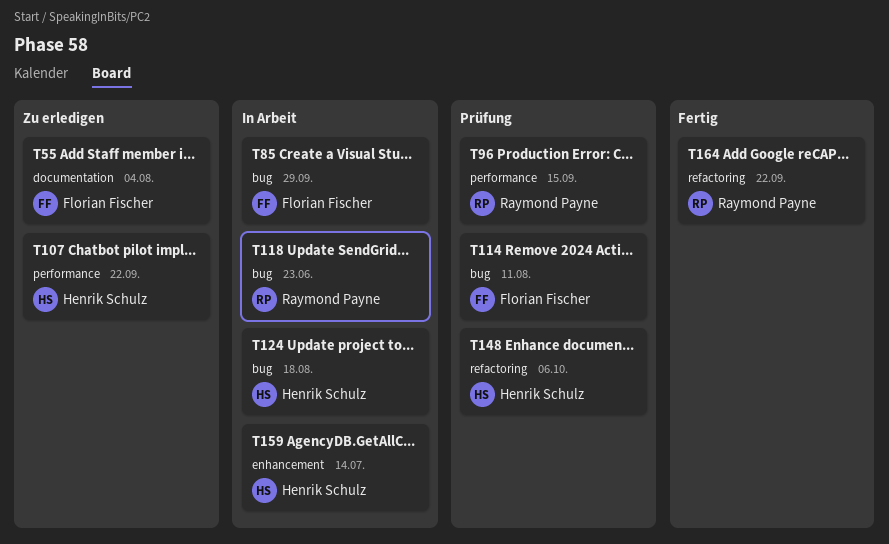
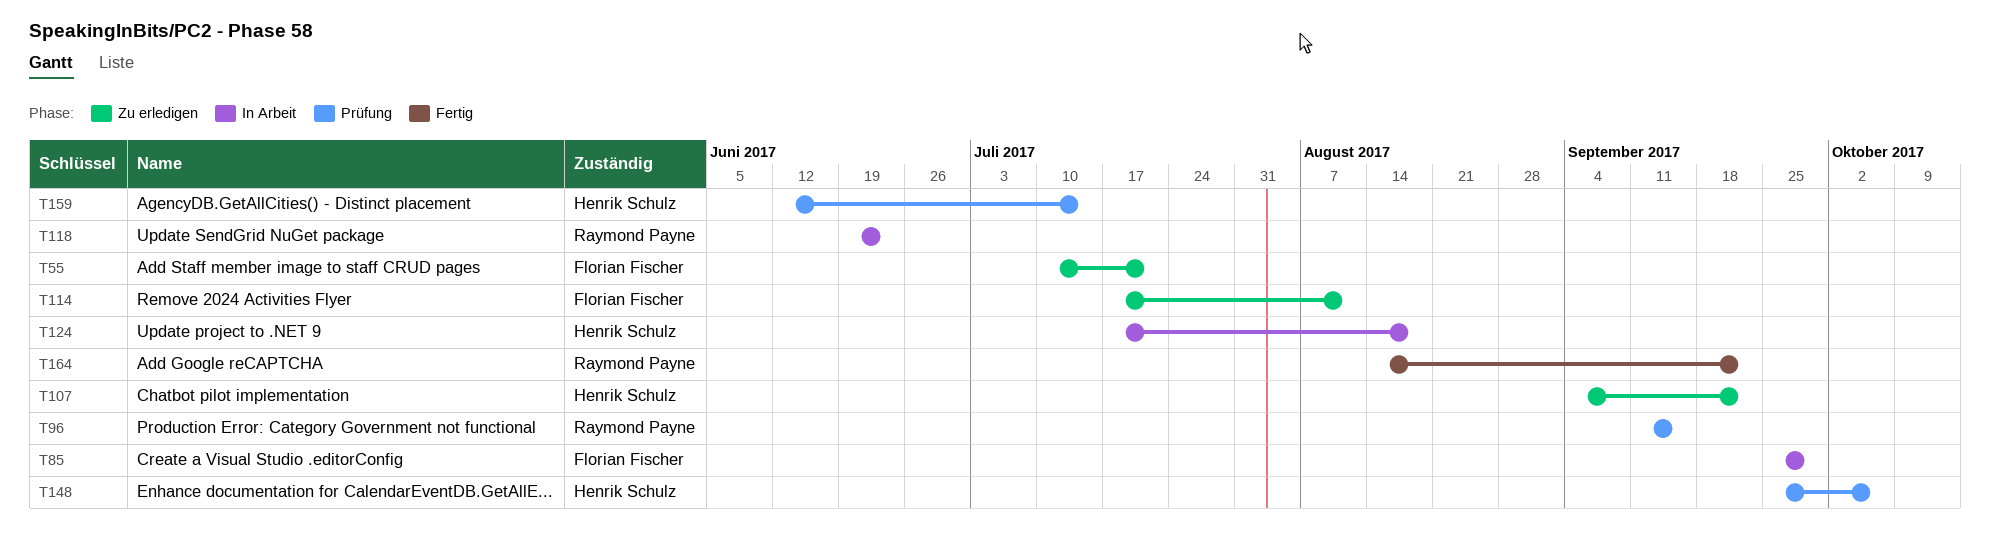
T55, due: Aug 4 -> Jul 21
T114, status: Prüfung -> Zu erledigen
T159, status: In Arbeit -> Prüfung

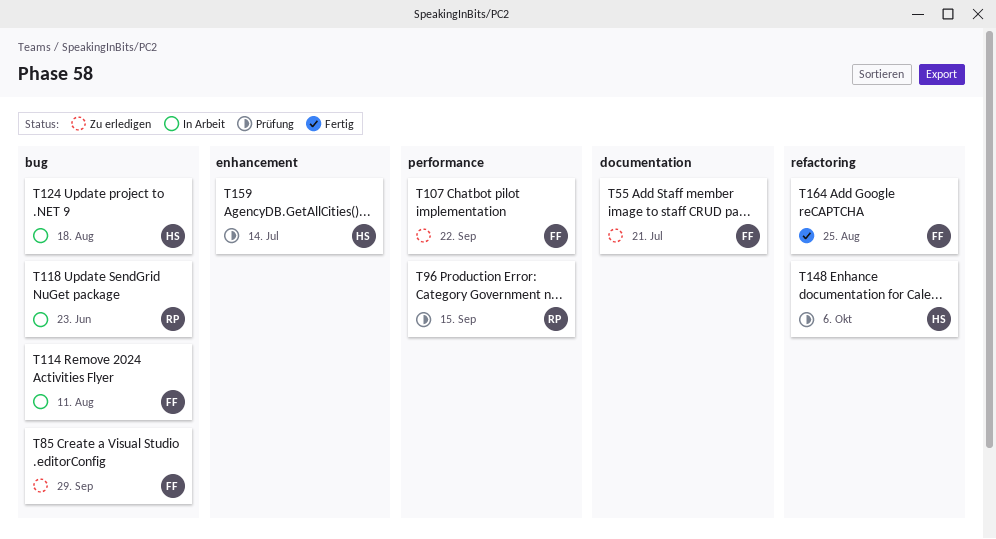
T85, status: In Arbeit -> Zu erledigen
T107, owner: Henrik Schulz -> Florian Fischer
T114, status: Zu erledigen -> In Arbeit
T164, owner: Raymond Payne -> Florian Fischer
T164, due: Sep 22 -> Aug 25

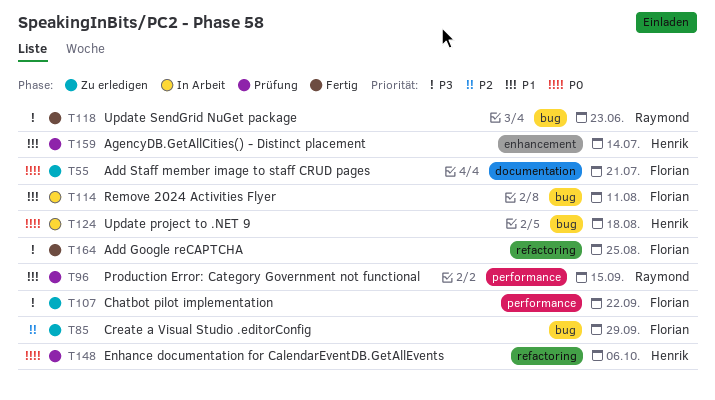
T118, status: In Arbeit -> Fertig

